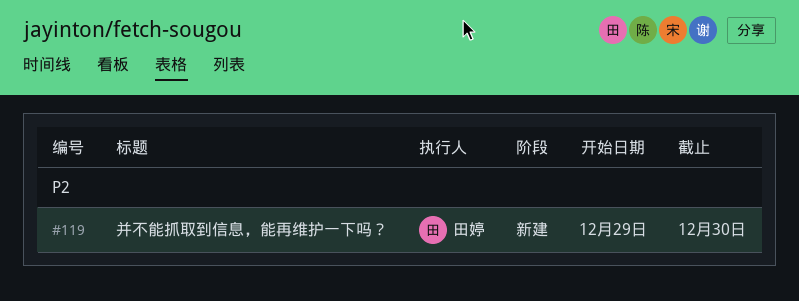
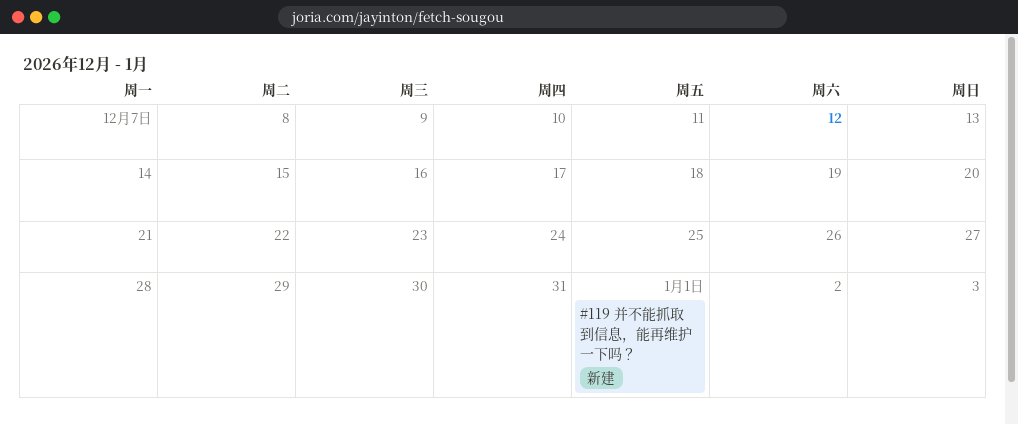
#119, due: Dec 30 -> Jan 1

